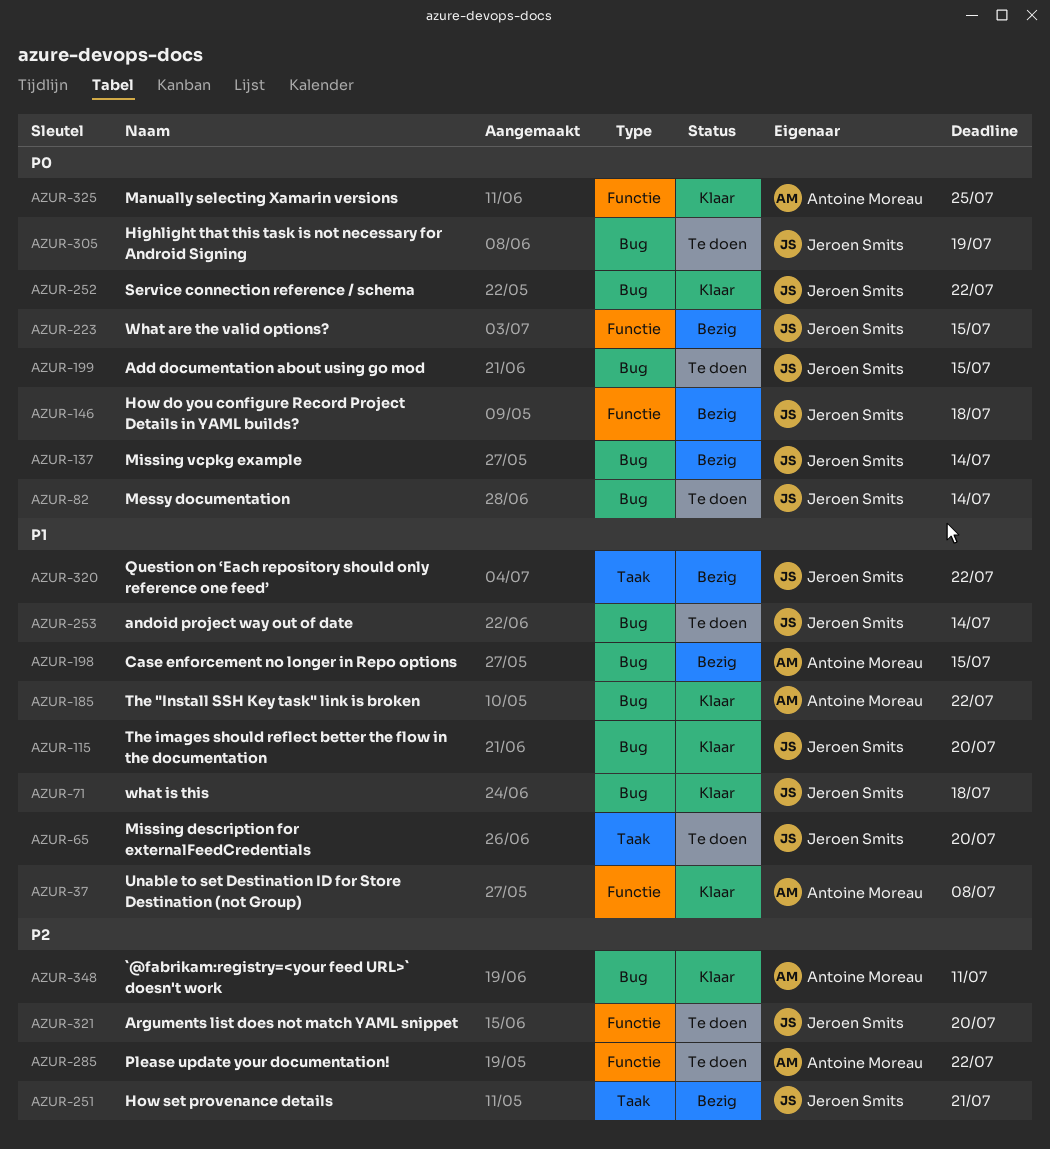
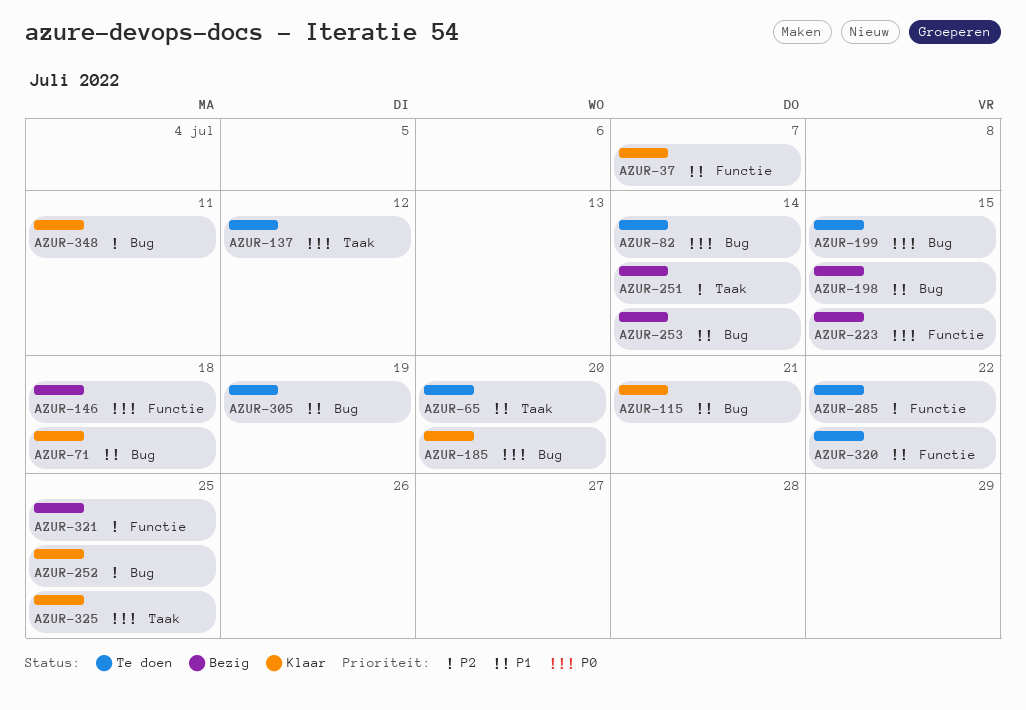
AZUR-37, due: Jul 8 -> Jul 7
AZUR-115, due: Jul 20 -> Jul 21
AZUR-137, status: Bezig -> Te doen
AZUR-137, label: Bug -> Taak
AZUR-137, due: Jul 14 -> Jul 12
AZUR-185, priority: P1 -> P0
AZUR-185, due: Jul 22 -> Jul 20
AZUR-251, due: Jul 21 -> Jul 14
AZUR-252, priority: P0 -> P2
AZUR-252, due: Jul 22 -> Jul 25
AZUR-253, status: Te doen -> Bezig
AZUR-305, priority: P0 -> P1
AZUR-320, status: Bezig -> Te doen
AZUR-320, label: Taak -> Functie
AZUR-321, status: Te doen -> Bezig
AZUR-321, due: Jul 20 -> Jul 25
AZUR-325, label: Functie -> Taak

